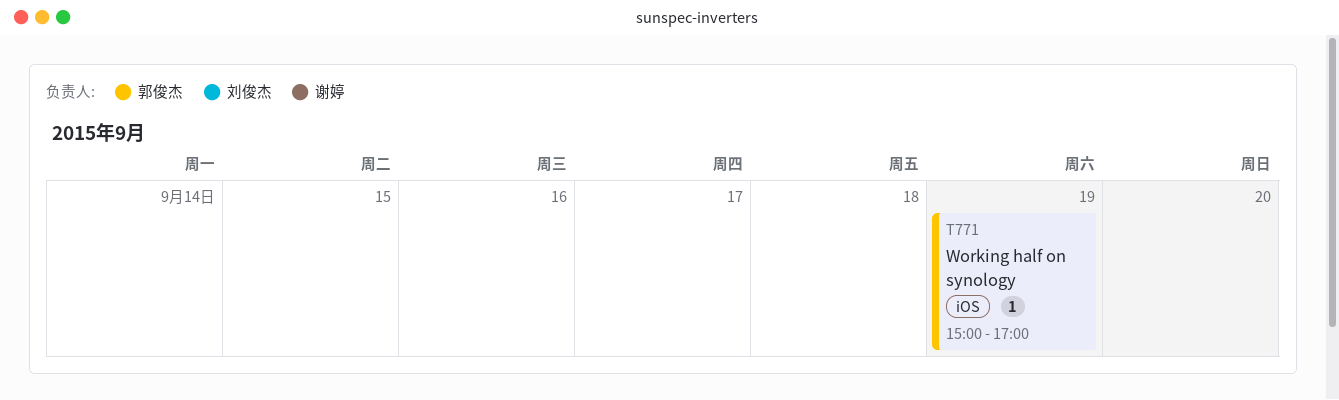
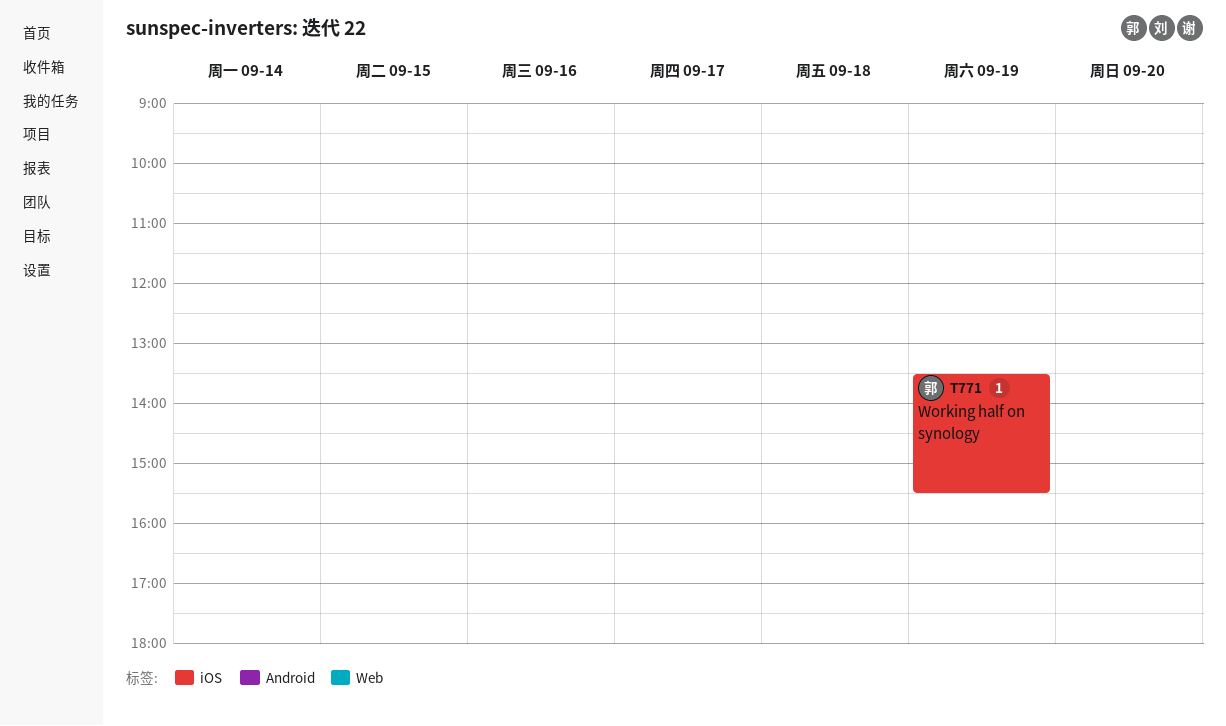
T771, begins: 15:00 -> 13:30
T771, ends: 17:00 -> 15:30

